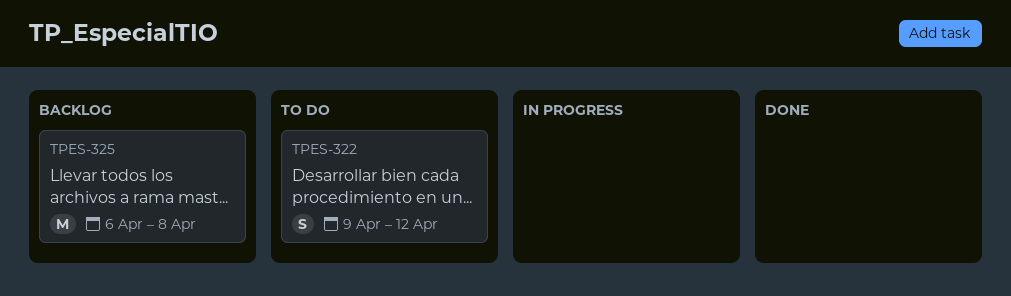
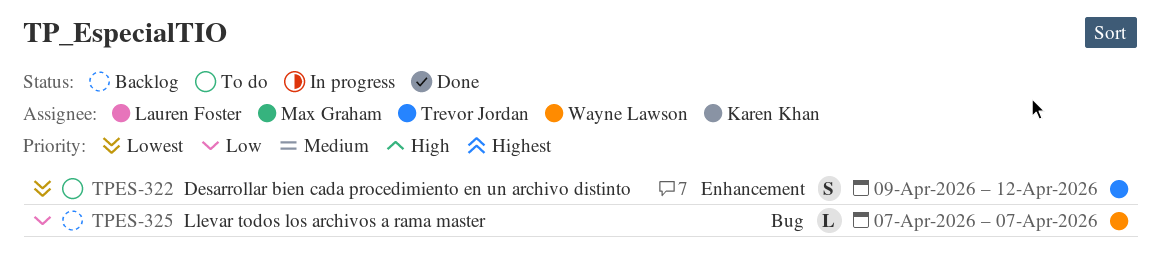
TPES-325, estimate: M -> L
TPES-325, start: Apr 6 -> Apr 7
TPES-325, due: Apr 8 -> Apr 7

